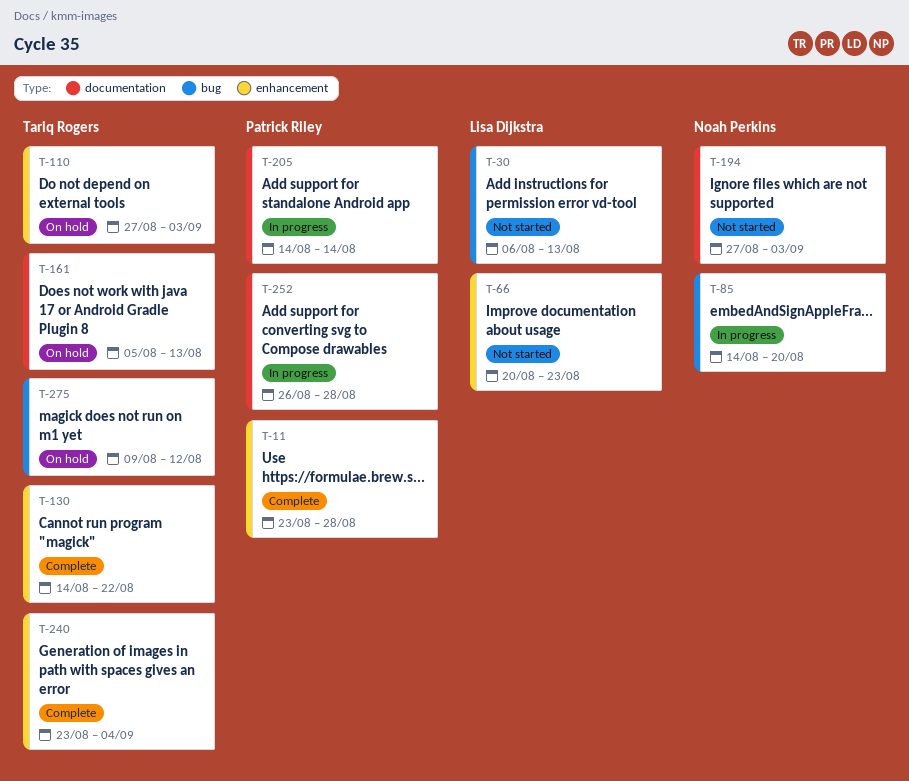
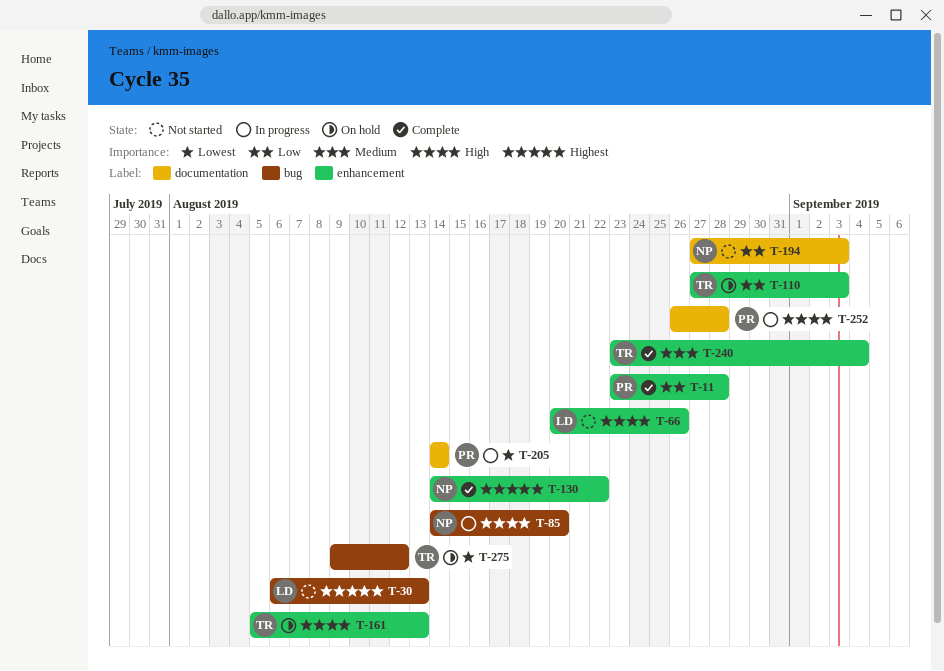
T-66, due: Aug 23 -> Aug 26
T-130, owner: Tariq Rogers -> Noah Perkins
T-161, label: documentation -> enhancement

